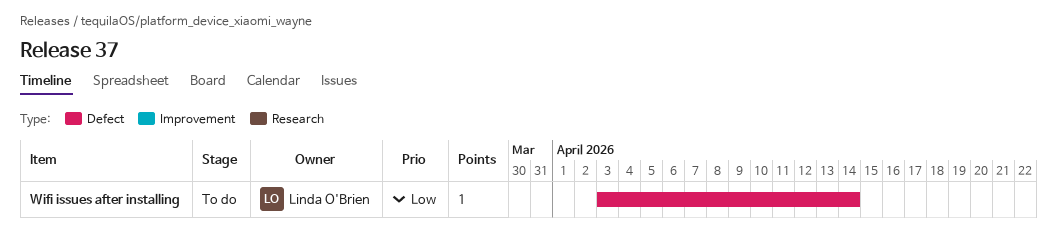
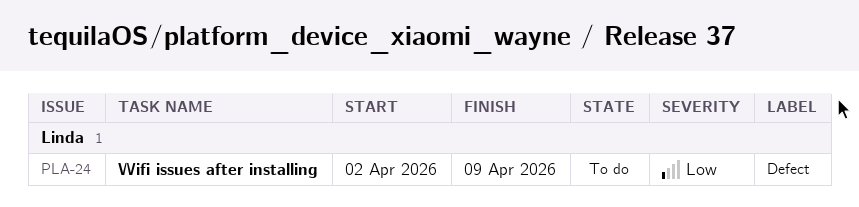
Wifi issues after installing, start: Apr 3 -> Apr 2
Wifi issues after installing, due: Apr 14 -> Apr 9

